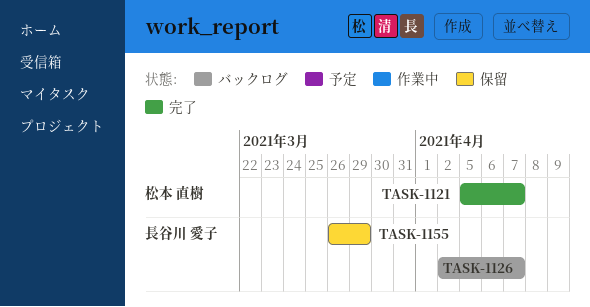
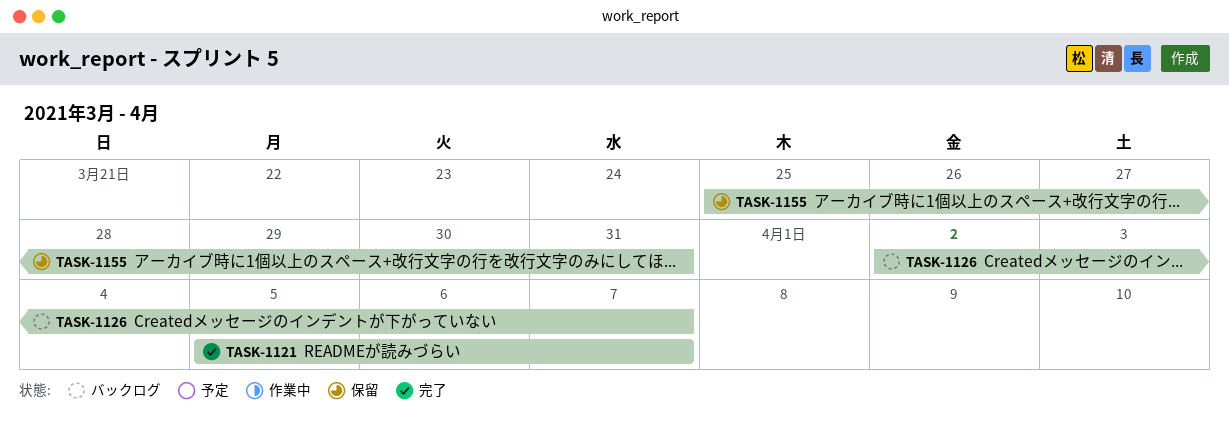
TASK-1155, start: Mar 26 -> Mar 25
TASK-1155, due: Mar 29 -> Mar 31

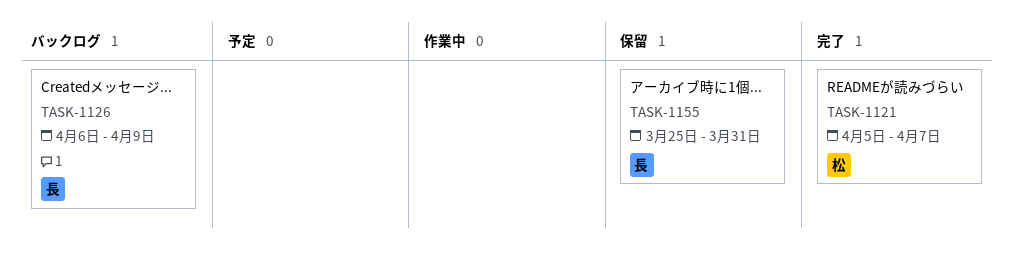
TASK-1126, start: Apr 2 -> Apr 6
TASK-1126, due: Apr 7 -> Apr 9

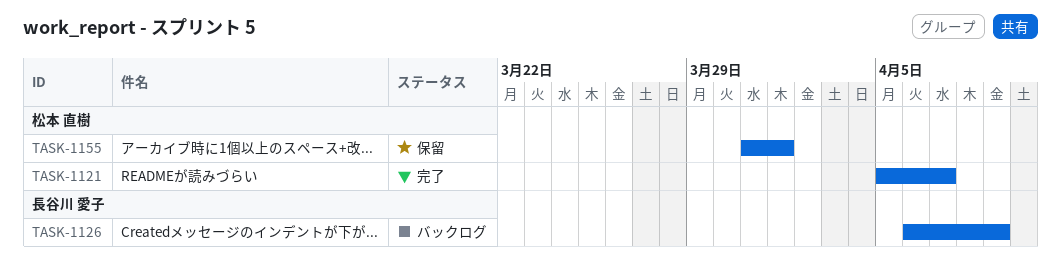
TASK-1155, owner: 長谷川 愛子 -> 松本 直樹
TASK-1155, start: Mar 25 -> Mar 31
TASK-1155, due: Mar 31 -> Apr 1

